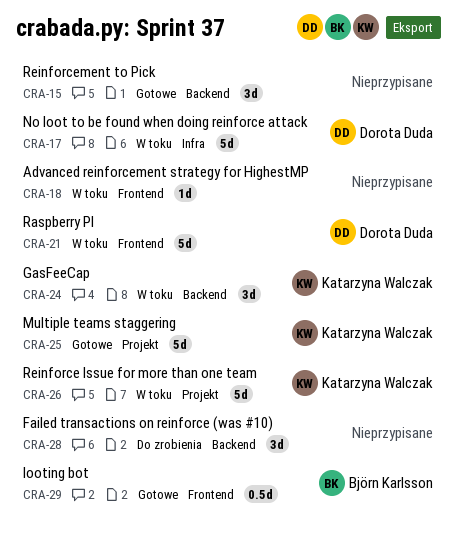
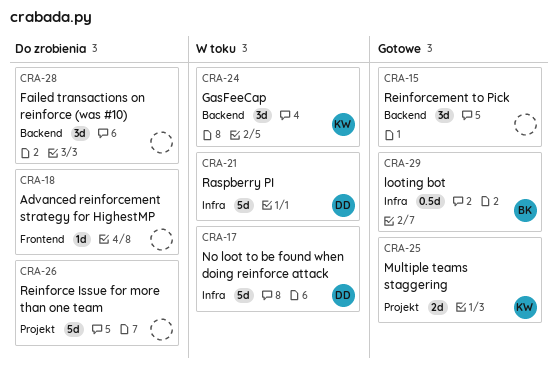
CRA-18, status: W toku -> Do zrobienia
CRA-21, label: Frontend -> Infra
CRA-25, estimate: 5d -> 2d
CRA-26, status: W toku -> Do zrobienia
CRA-26, owner: Katarzyna Walczak -> none
CRA-29, label: Frontend -> Infra

